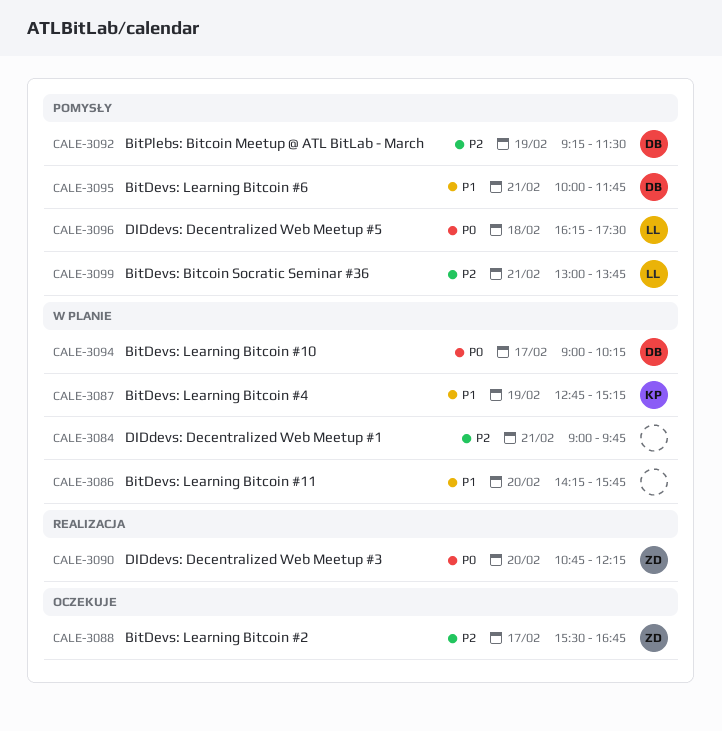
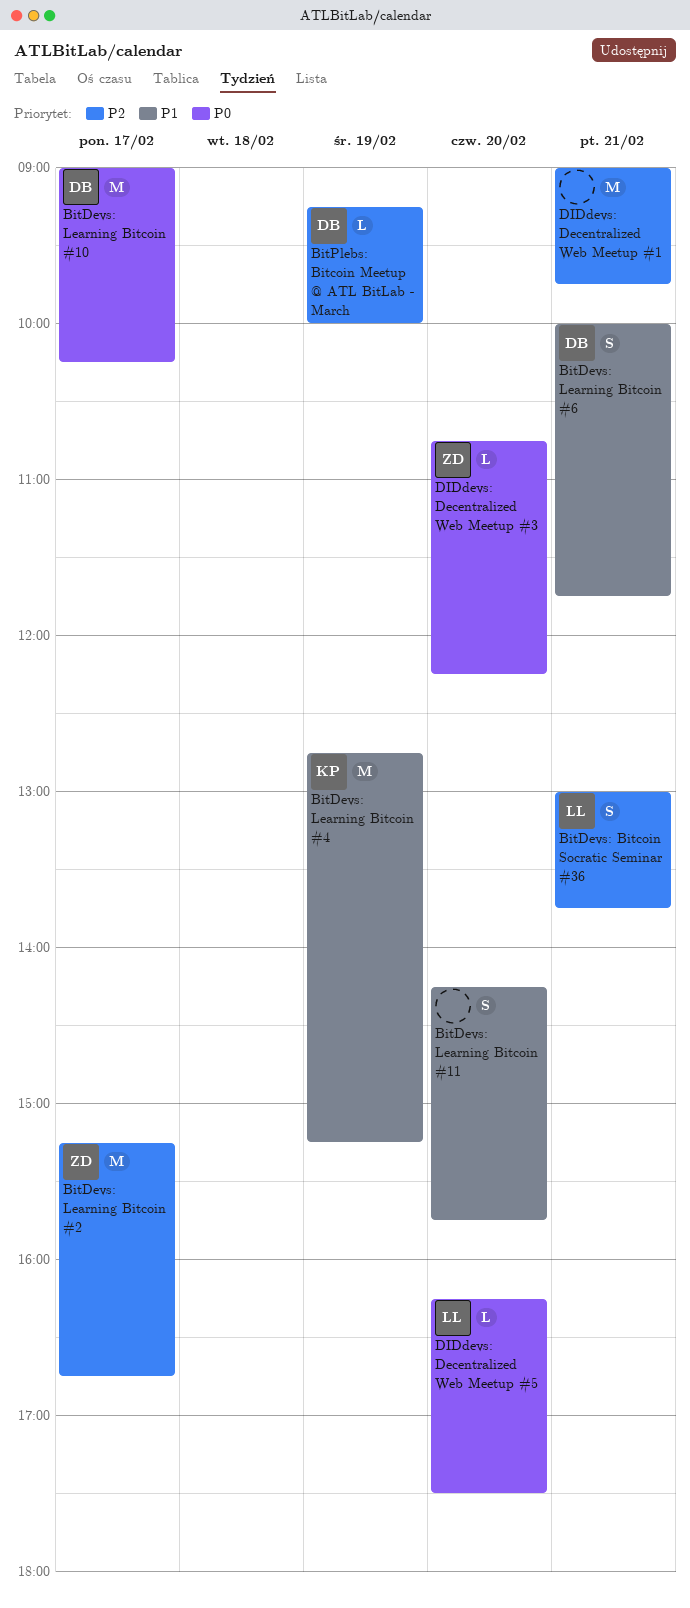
BitDevs: Learning Bitcoin #2, begins: 15:30 -> 15:15
BitPlebs: Bitcoin Meetup @ ATL BitLab - March, ends: 11:30 -> 10:00
DIDdevs: Decentralized Web Meetup #5, day: Feb 18 -> Feb 20

